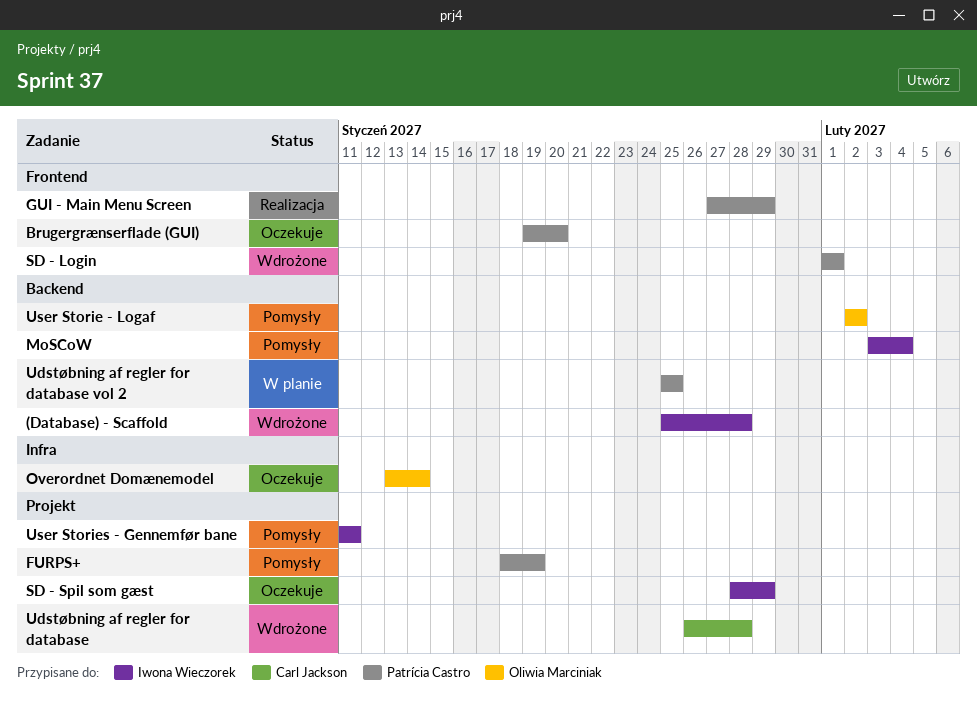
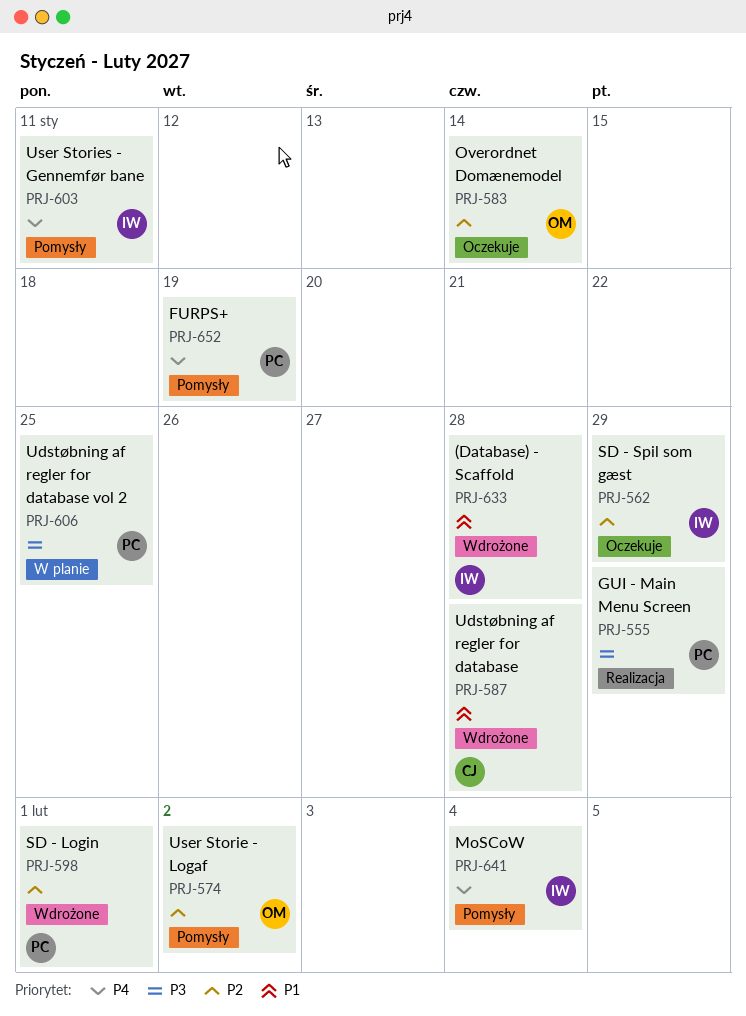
Brugergrænserflade (GUI): present -> none

